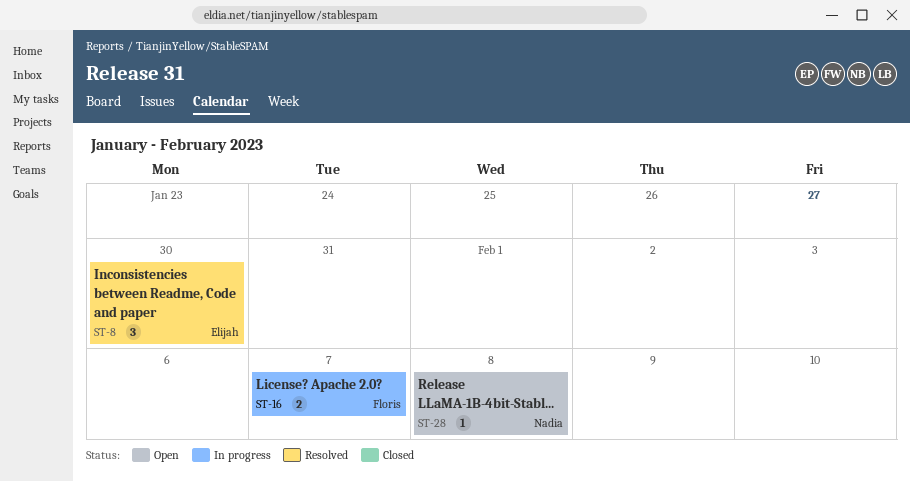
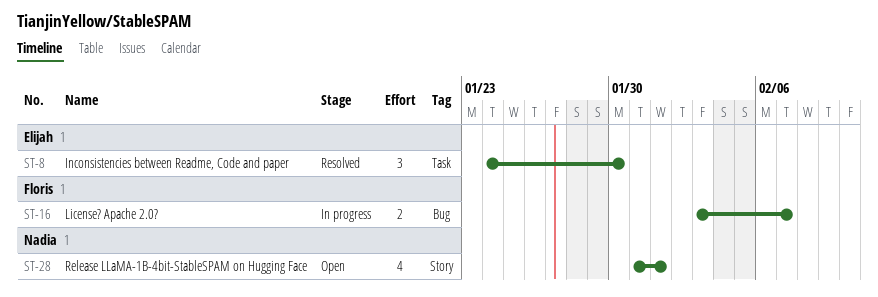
ST-28, estimate: 1 -> 4
ST-28, due: Feb 8 -> Feb 1

